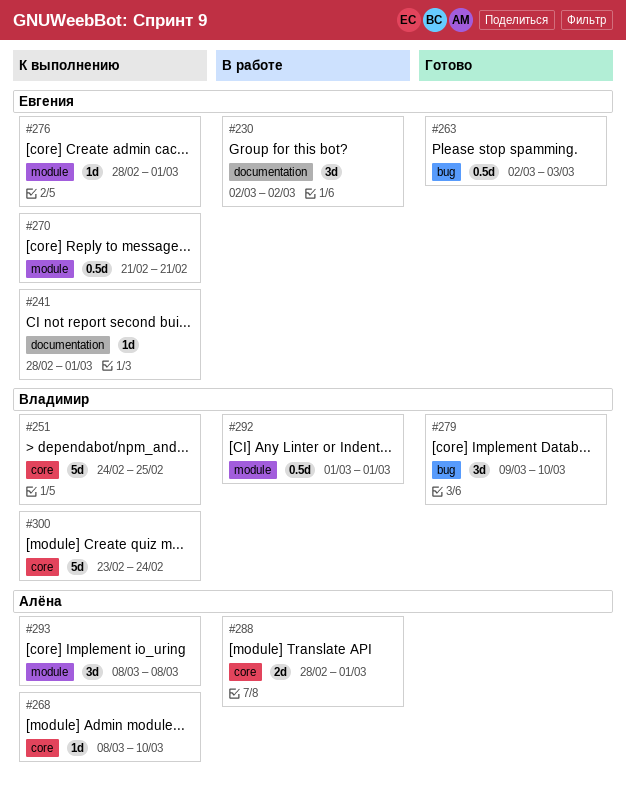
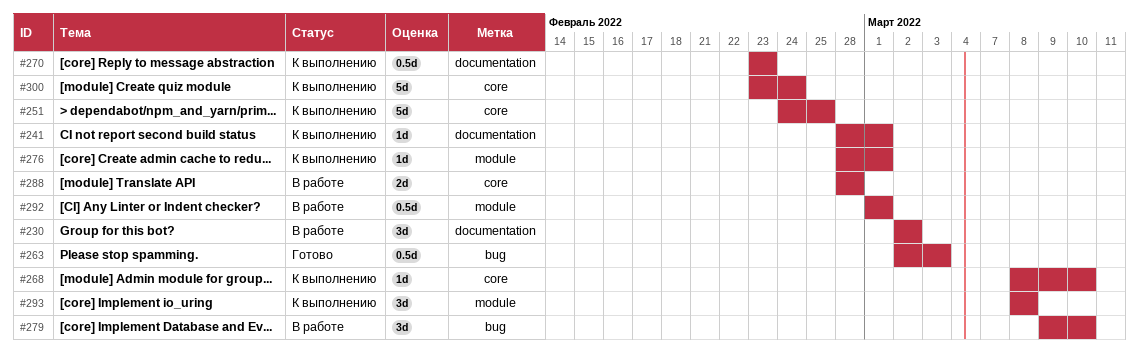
#270, label: module -> documentation
#270, start: Feb 21 -> Feb 23
#270, due: Feb 21 -> Feb 23
#279, status: Готово -> В работе
#288, due: Mar 1 -> Feb 28

